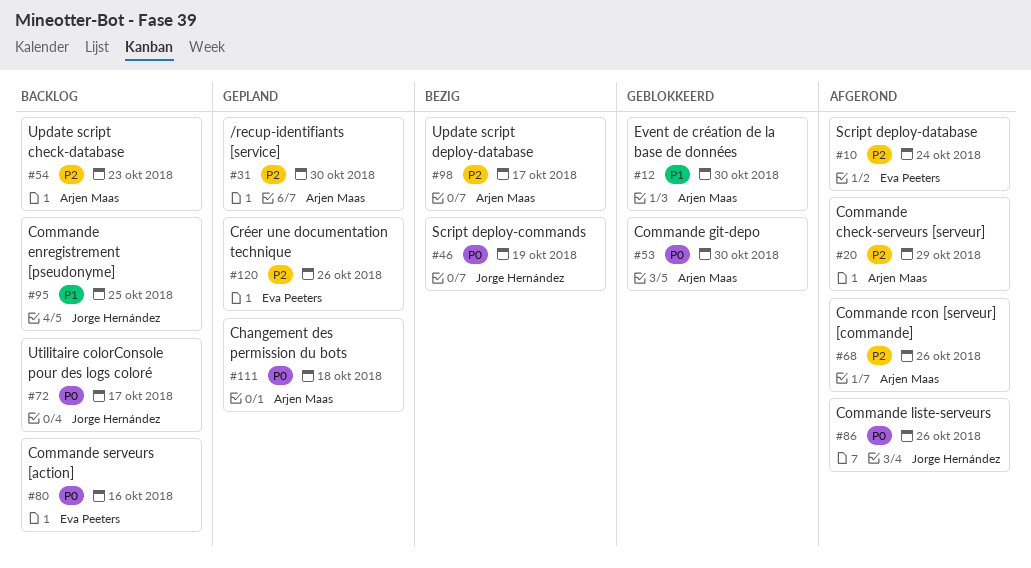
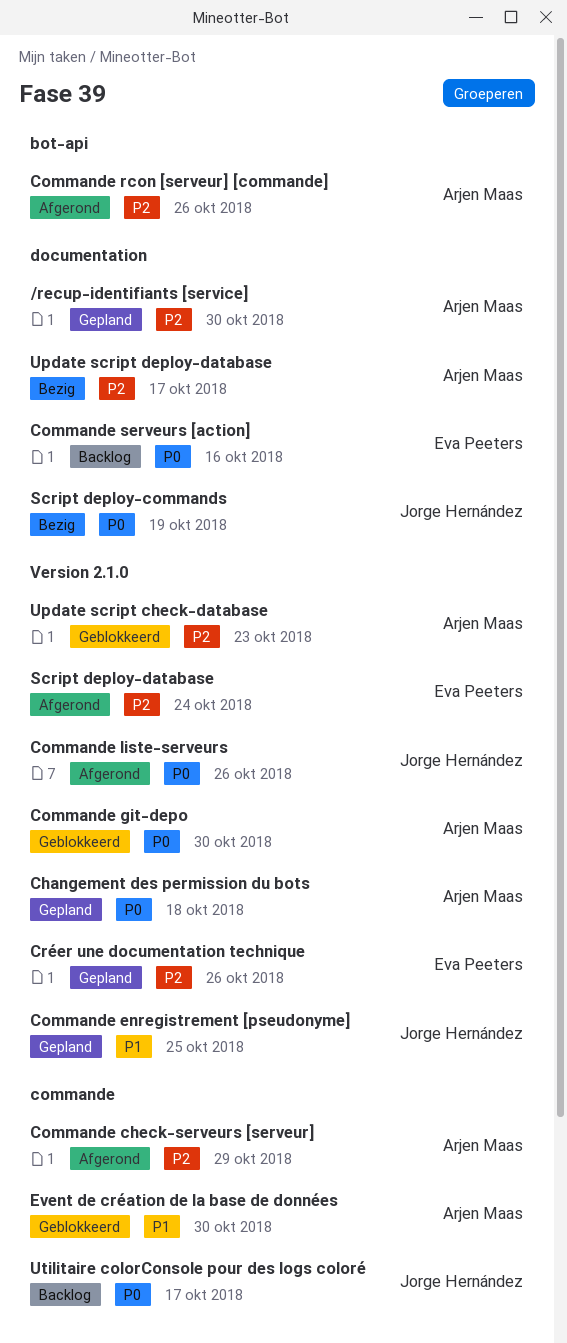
Commande enregistrement [pseudonyme], status: Backlog -> Gepland
Update script check-database, status: Backlog -> Geblokkeerd

